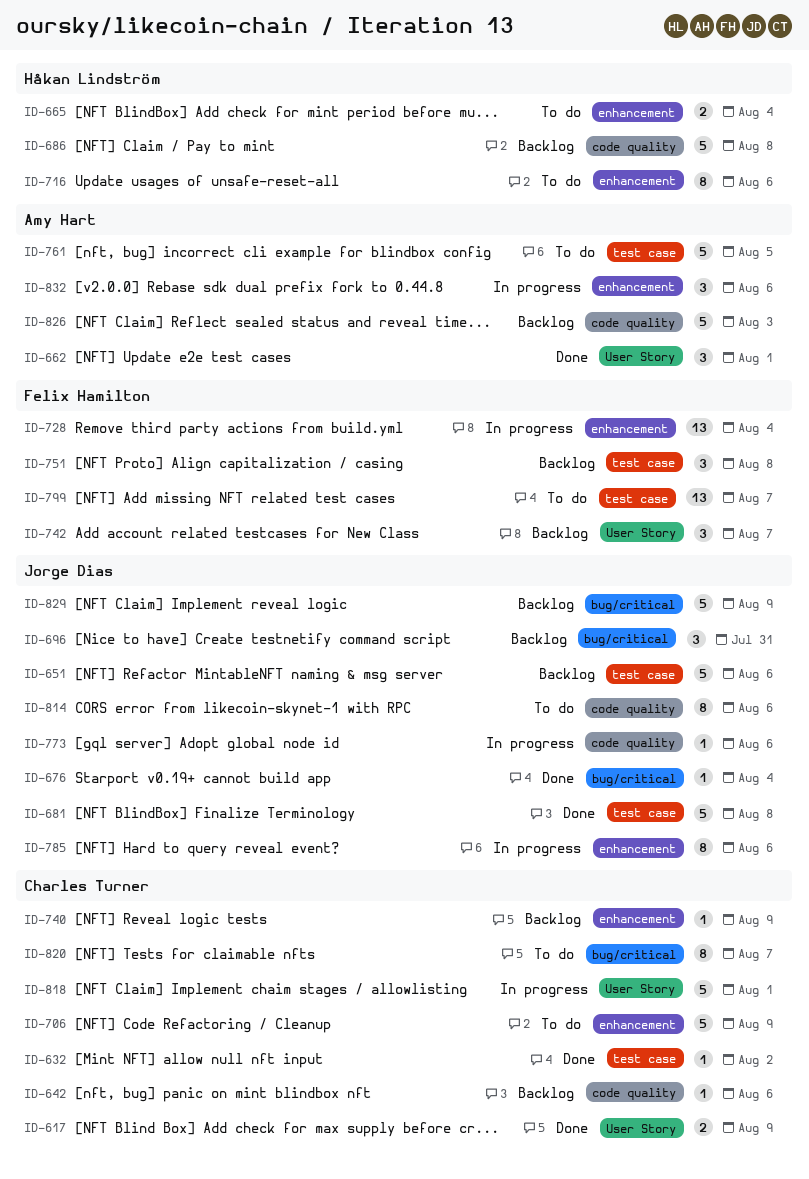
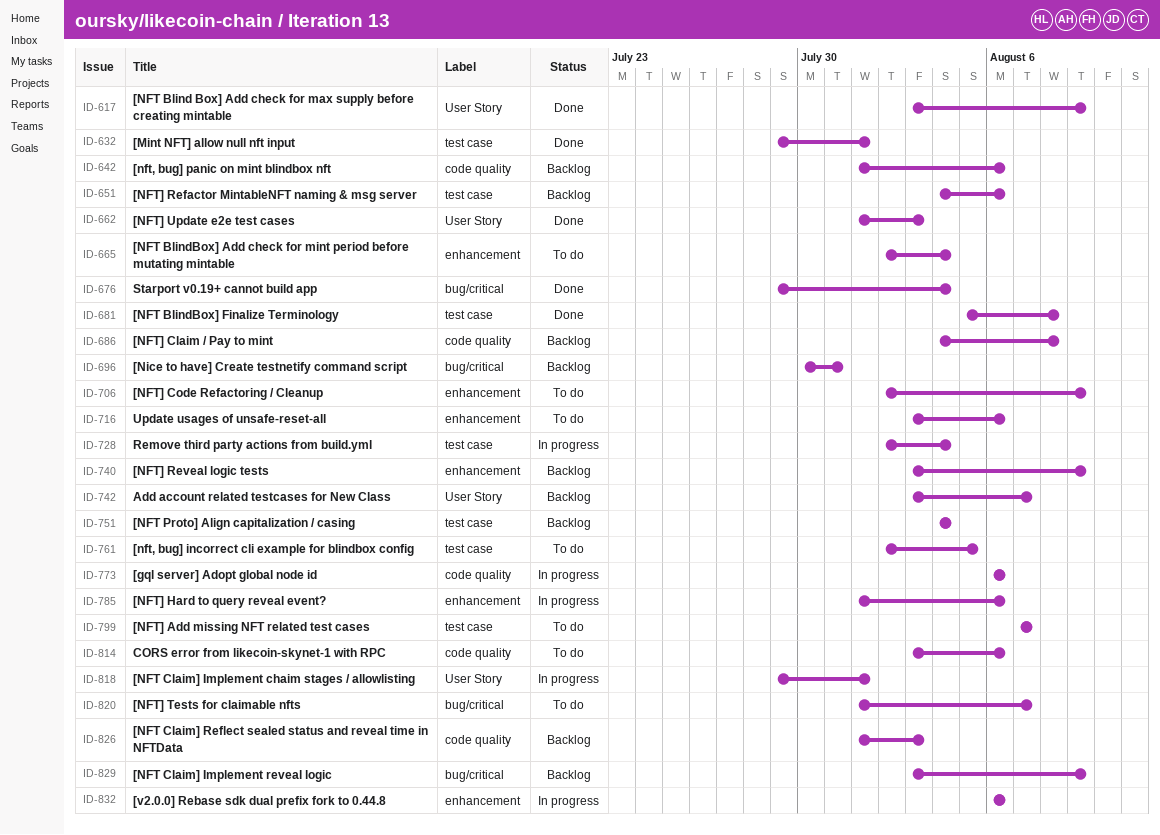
ID-632, due: Aug 2 -> Aug 1
ID-662, due: Aug 1 -> Aug 3
ID-728, label: enhancement -> test case
ID-751, due: Aug 8 -> Aug 4

